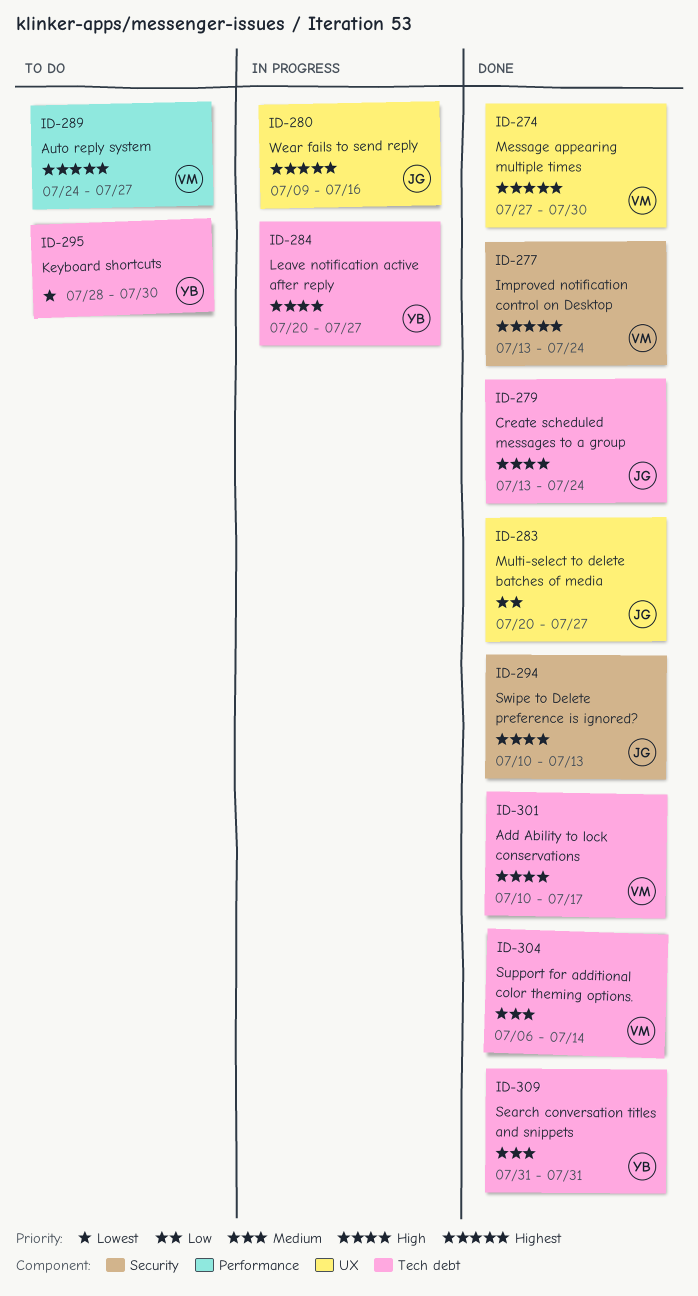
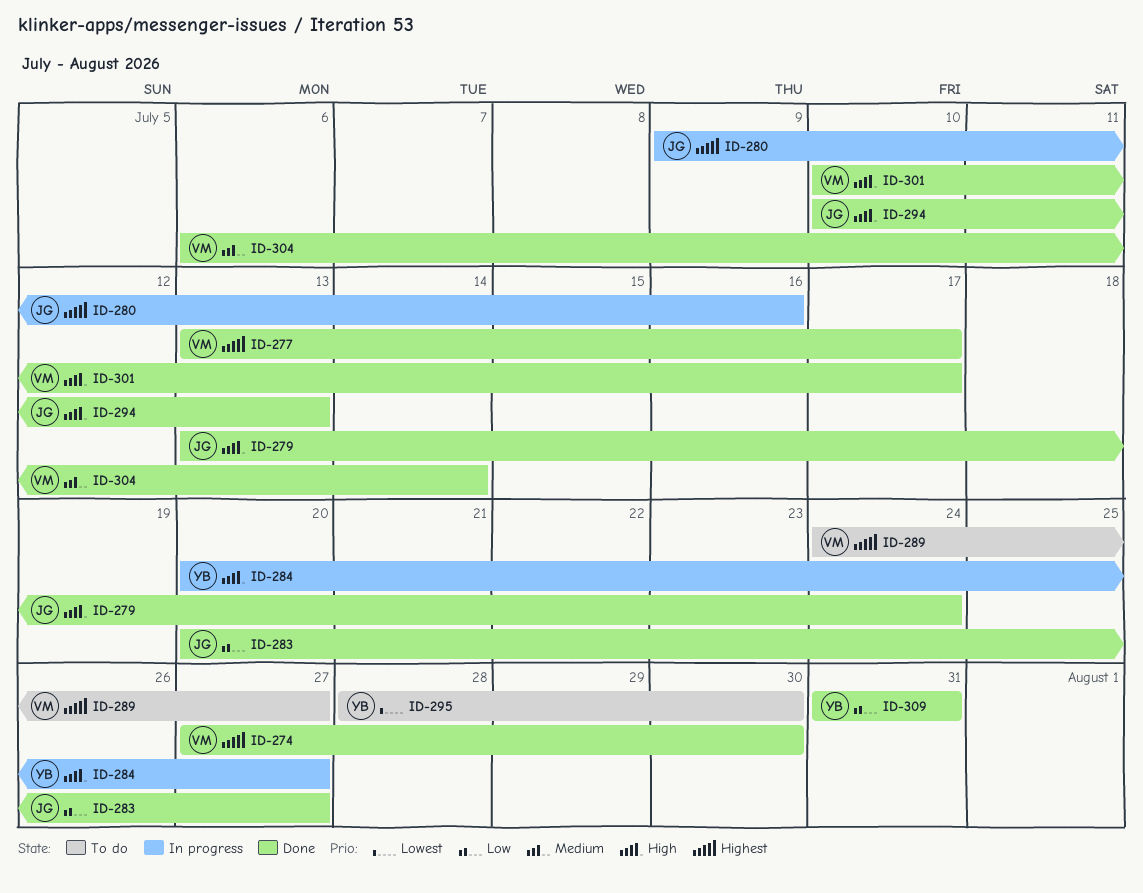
ID-277, due: Jul 24 -> Jul 17
ID-309, priority: Medium -> Low

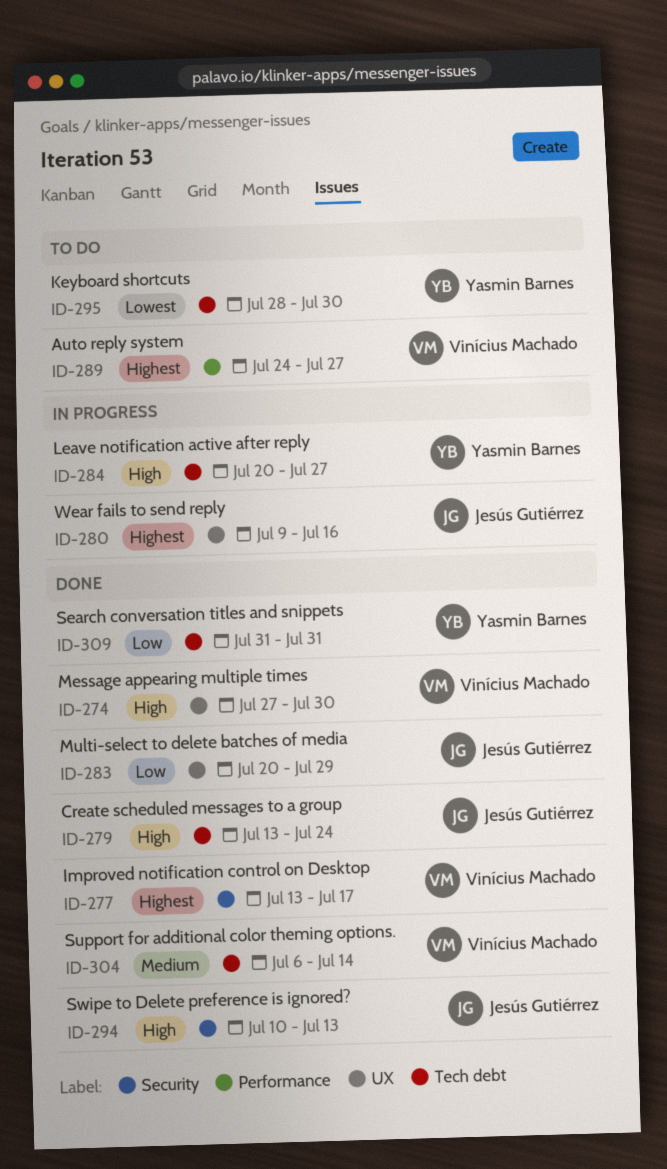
ID-274, priority: Highest -> High
ID-283, due: Jul 27 -> Jul 29
ID-301: present -> none

